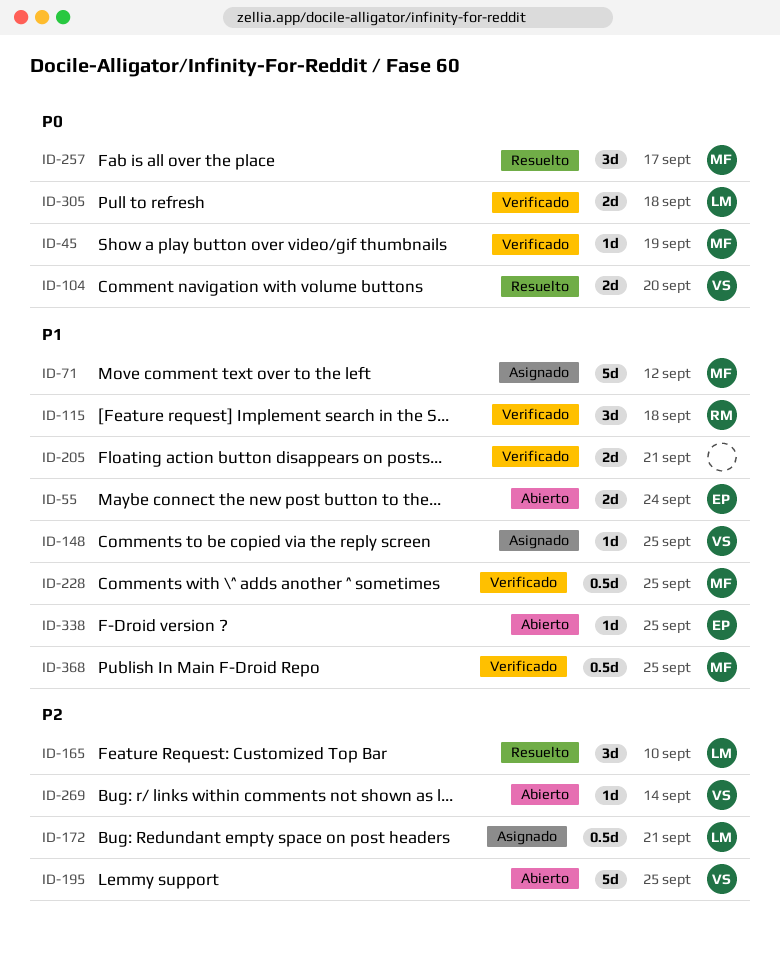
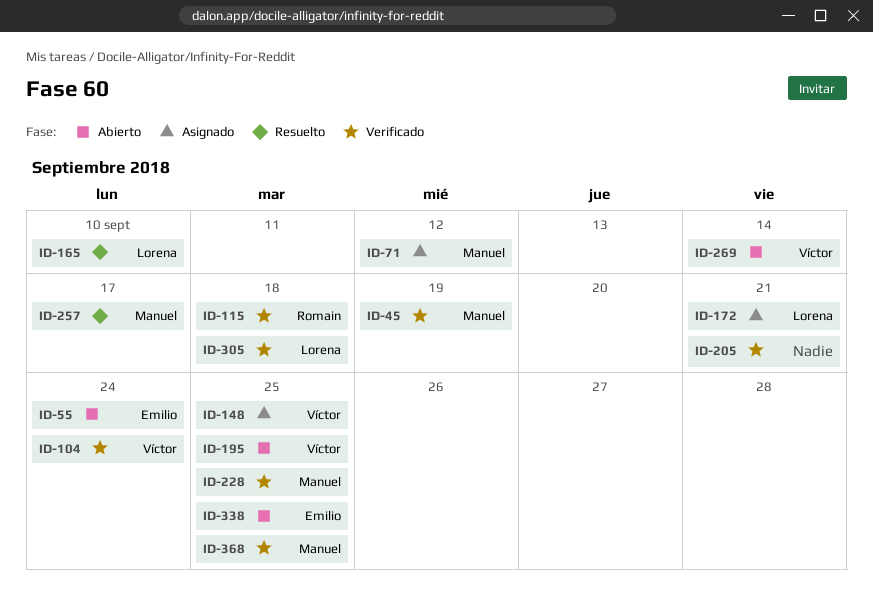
ID-104, status: Resuelto -> Verificado
ID-104, due: Sep 20 -> Sep 24

